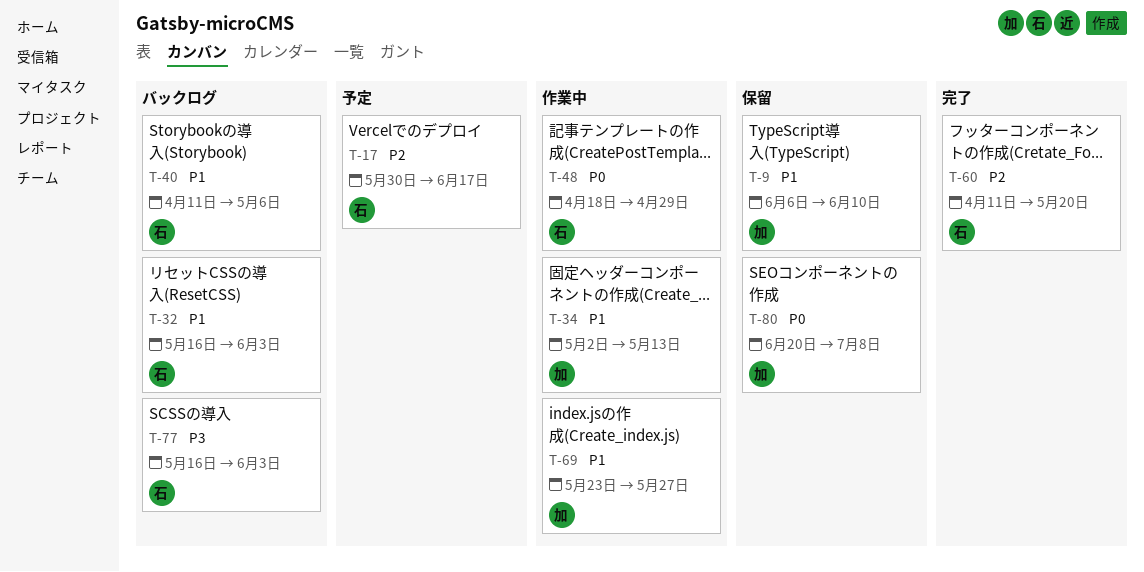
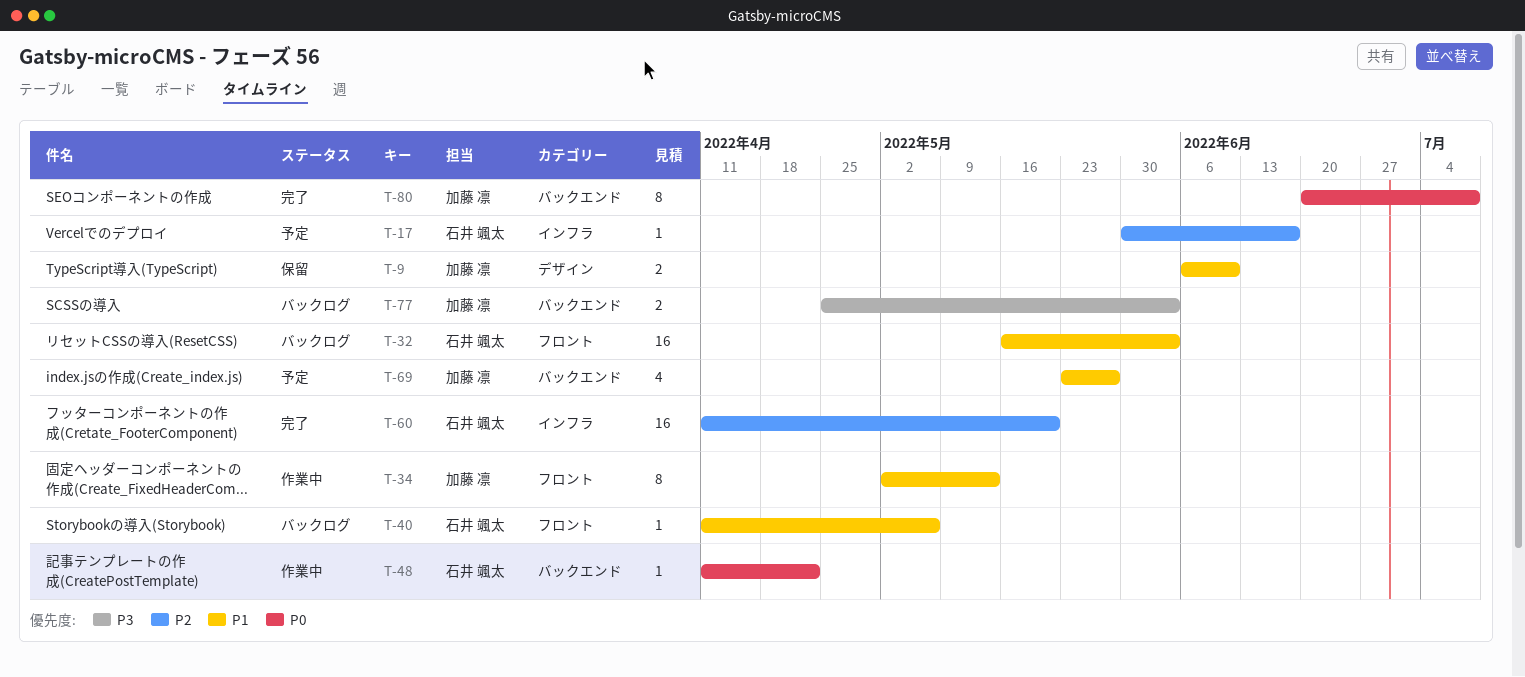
T-48, start: Apr 18 -> Apr 11
T-48, due: Apr 29 -> Apr 22
T-69, status: 作業中 -> 予定
T-77, owner: 石井 颯太 -> 加藤 凛
T-77, start: May 16 -> Apr 25
T-80, status: 保留 -> 完了

